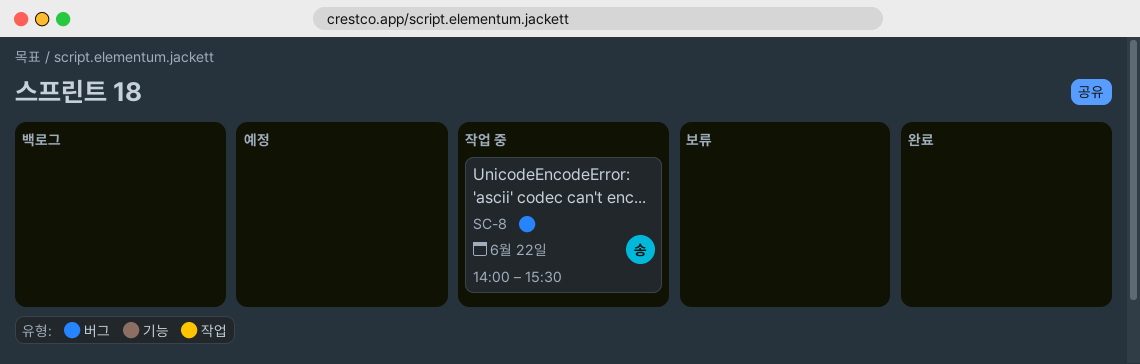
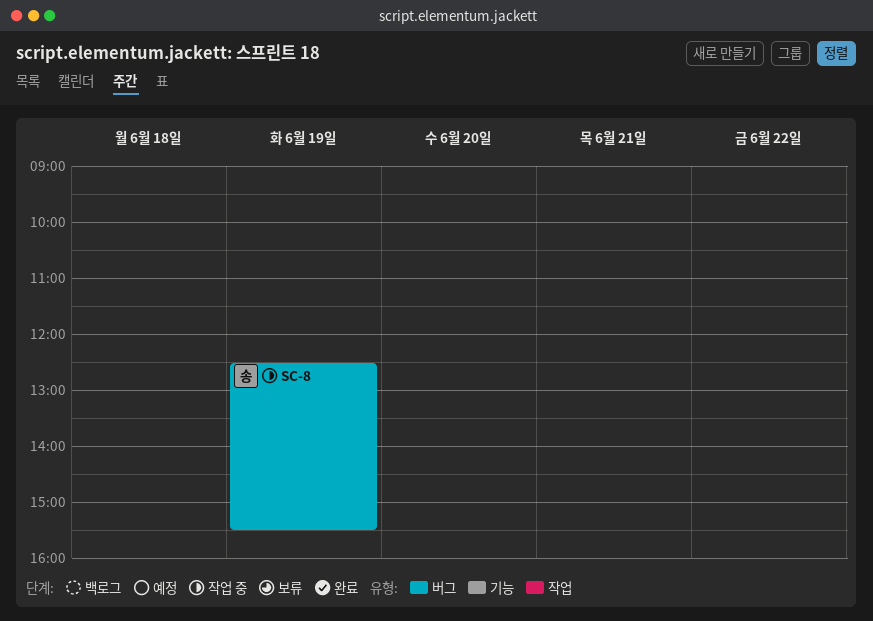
SC-8, day: Jun 22 -> Jun 19
SC-8, begins: 14:00 -> 12:30

